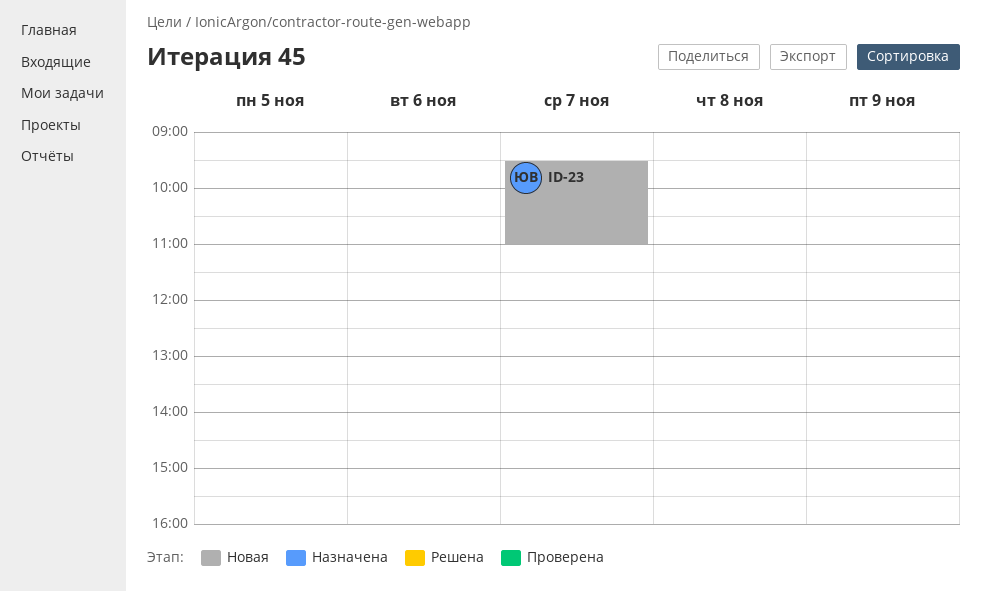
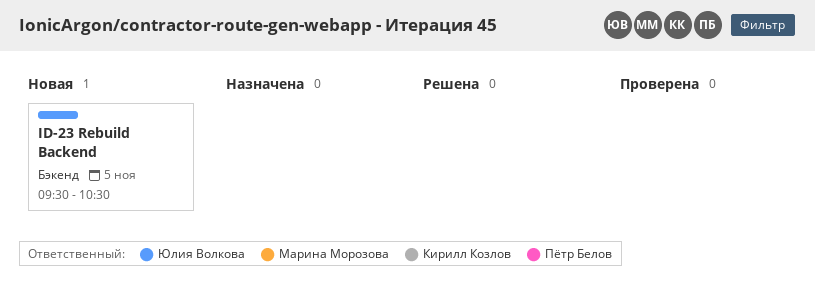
ID-23, day: Nov 7 -> Nov 5
ID-23, ends: 11:00 -> 10:30

